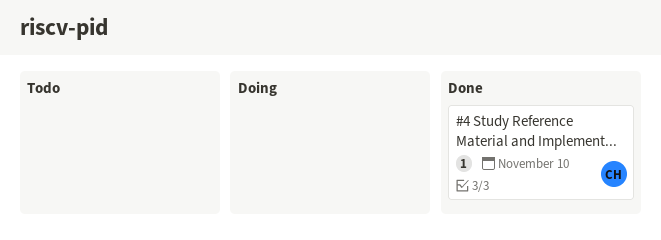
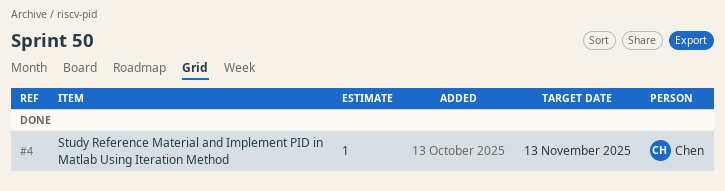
#4, due: Nov 10 -> Nov 13

